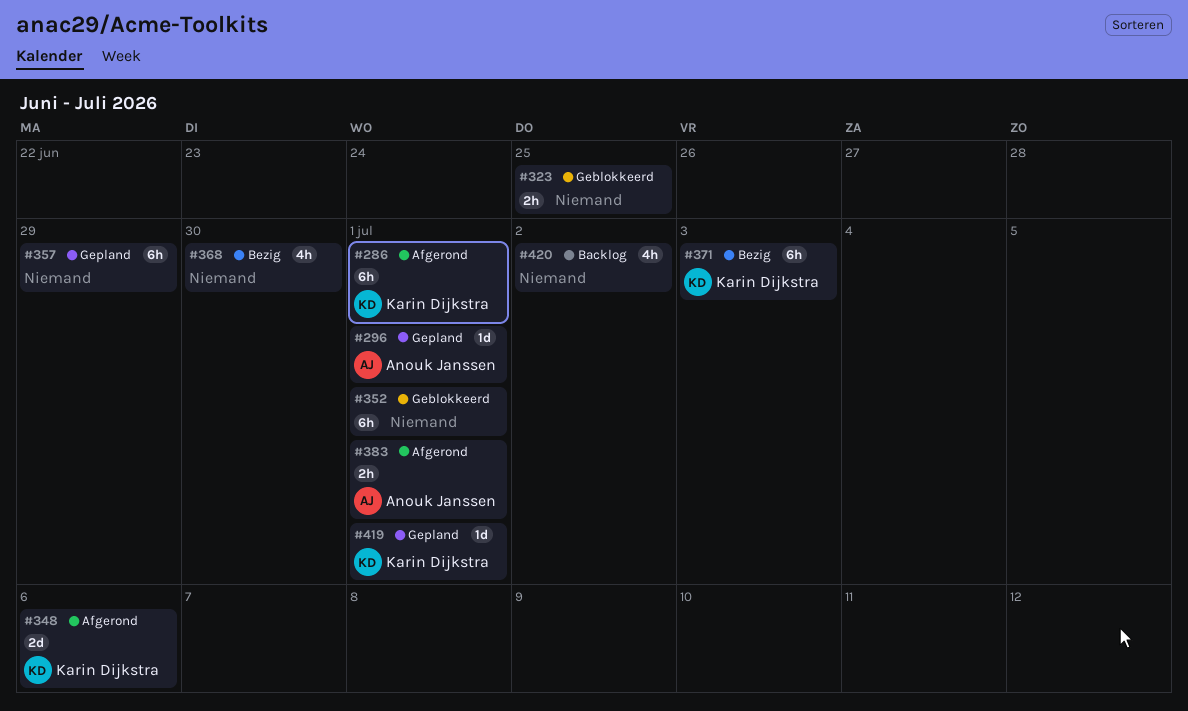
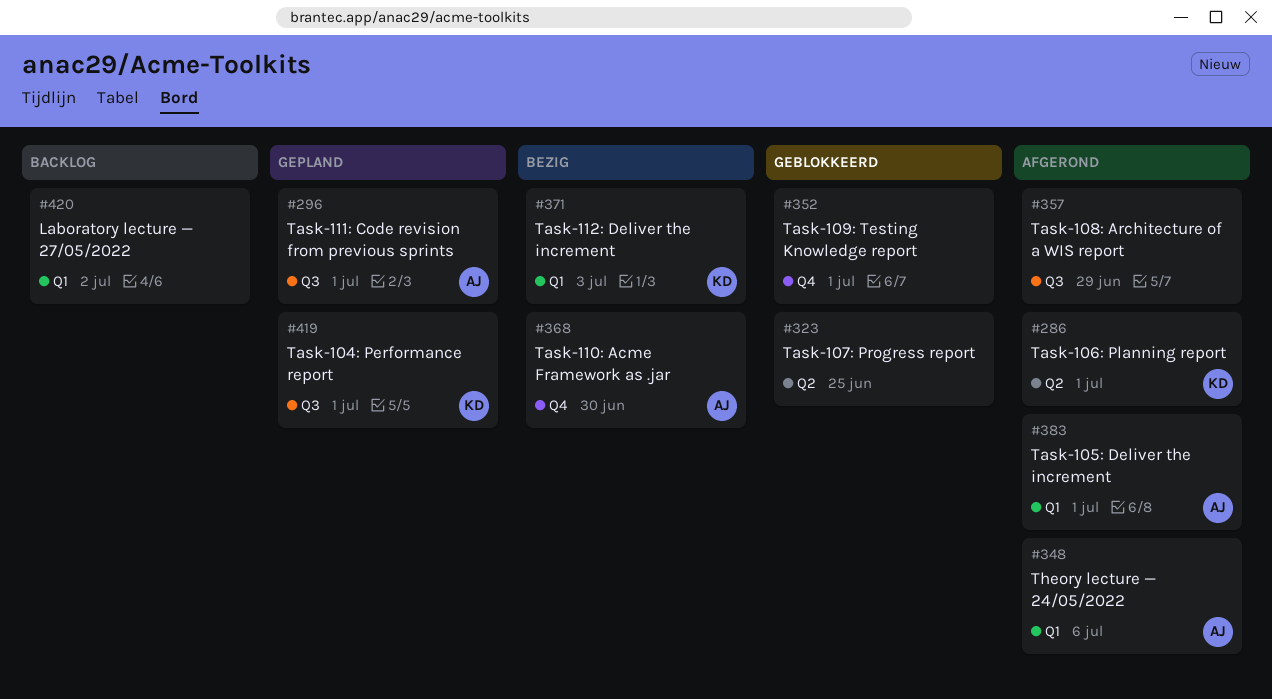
#348, owner: Karin Dijkstra -> Anouk Janssen
#357, status: Gepland -> Afgerond
#368, owner: none -> Anouk Janssen

